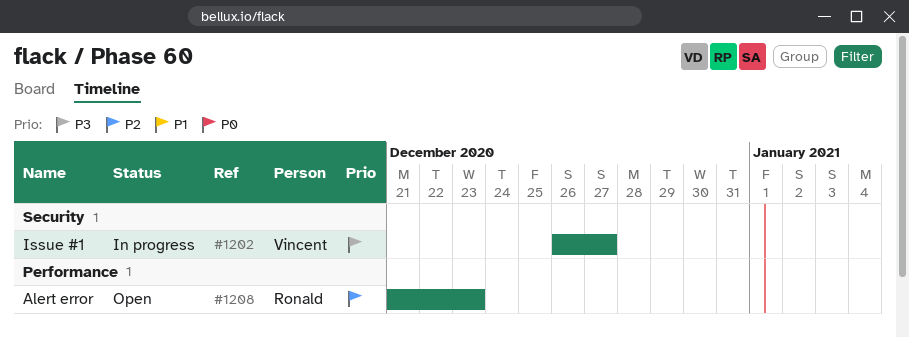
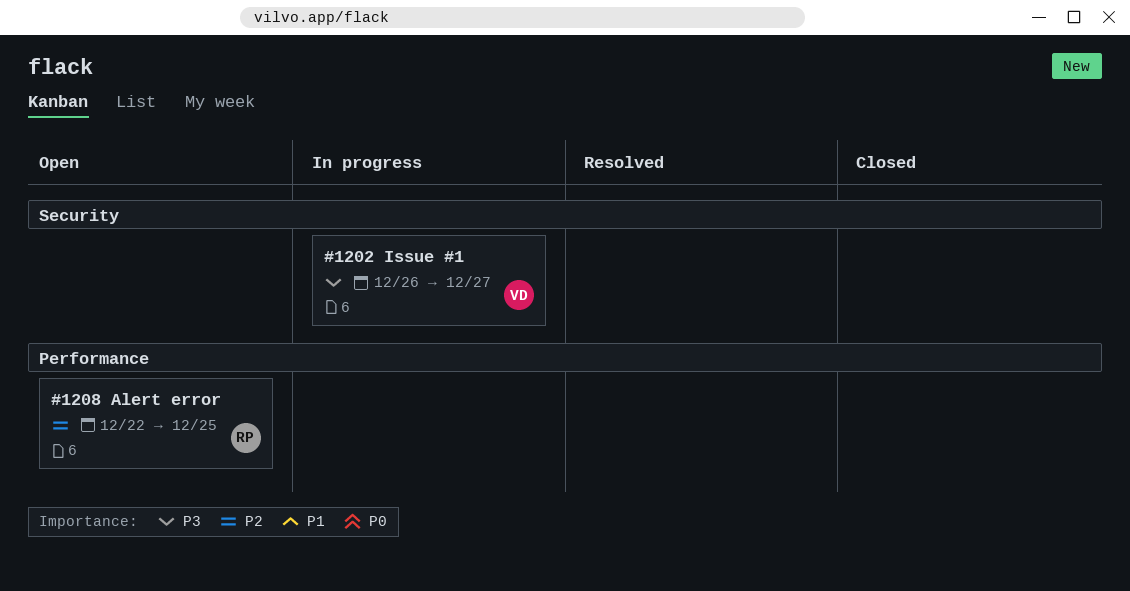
#1208, start: Dec 21 -> Dec 22
#1208, due: Dec 23 -> Dec 25

